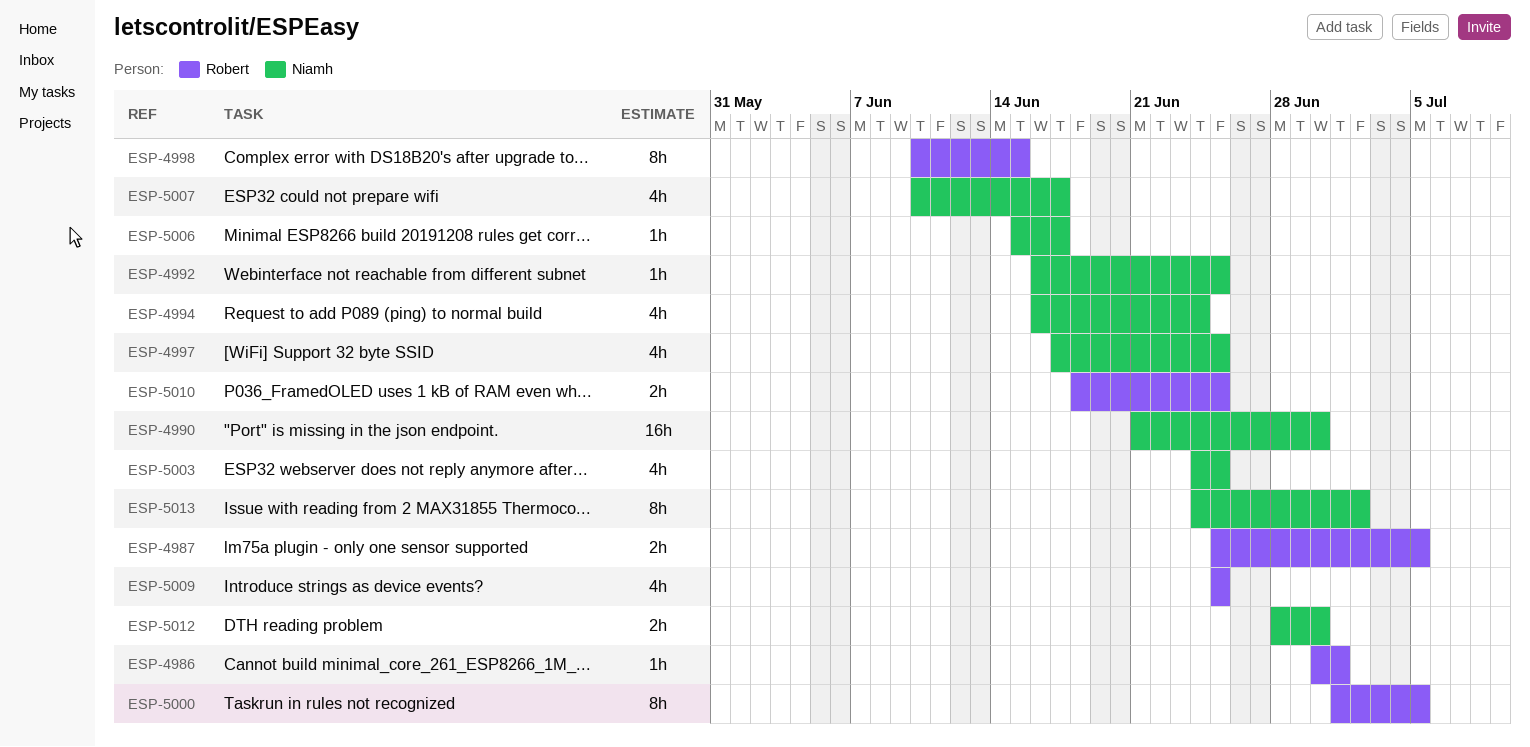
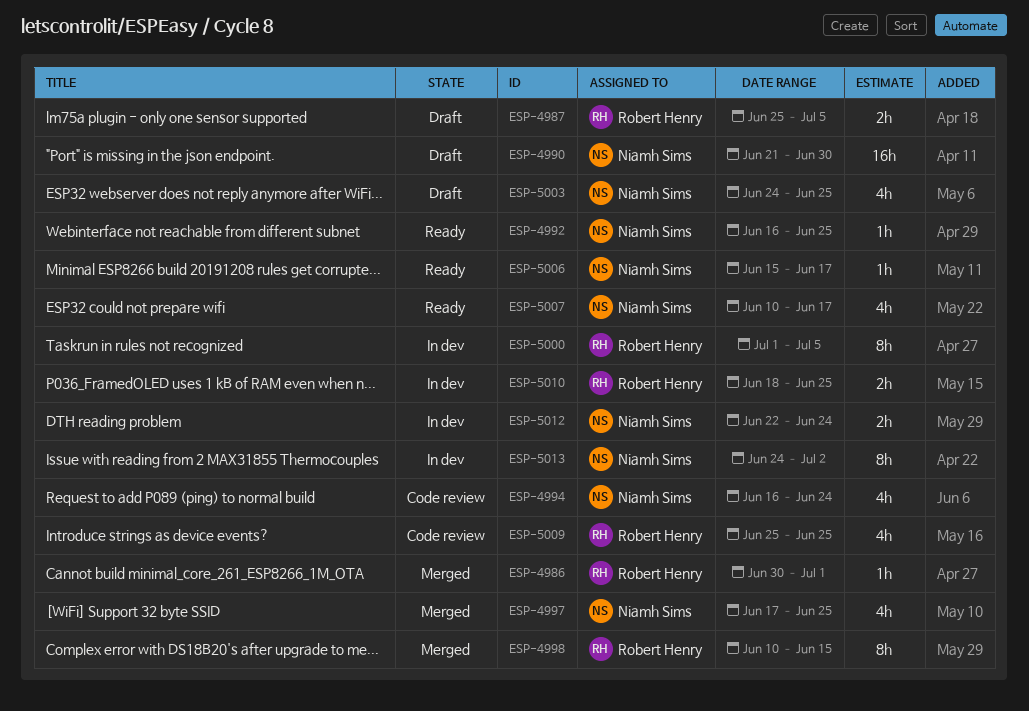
ESP-5012, start: Jun 28 -> Jun 22
ESP-5012, due: Jun 30 -> Jun 24

